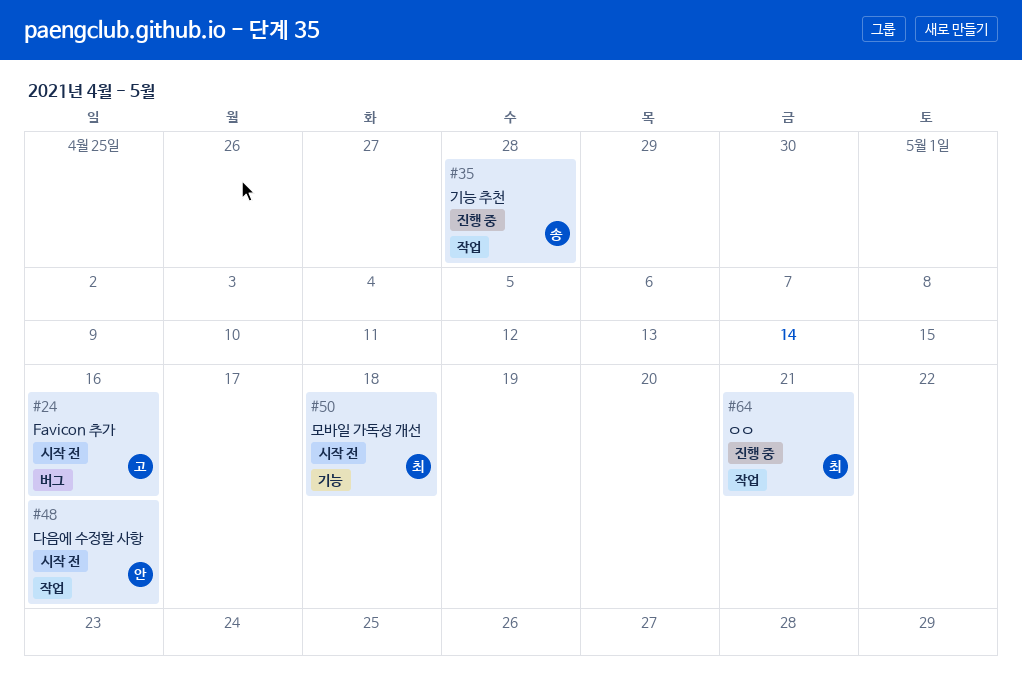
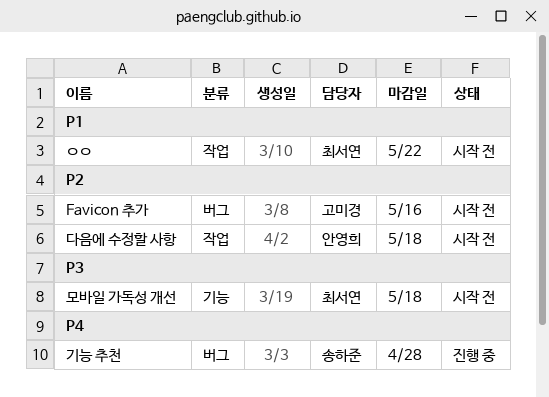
ㅇㅇ, status: 진행 중 -> 시작 전
ㅇㅇ, due: May 21 -> May 22
기능 추천, label: 작업 -> 버그
다음에 수정할 사항, due: May 16 -> May 18

